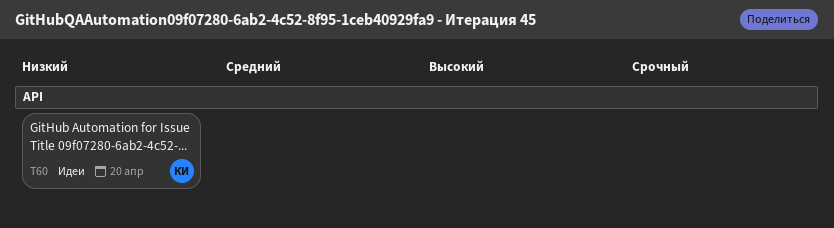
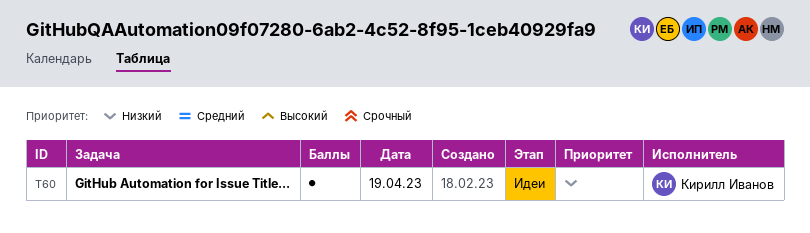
T60, day: Apr 20 -> Apr 19

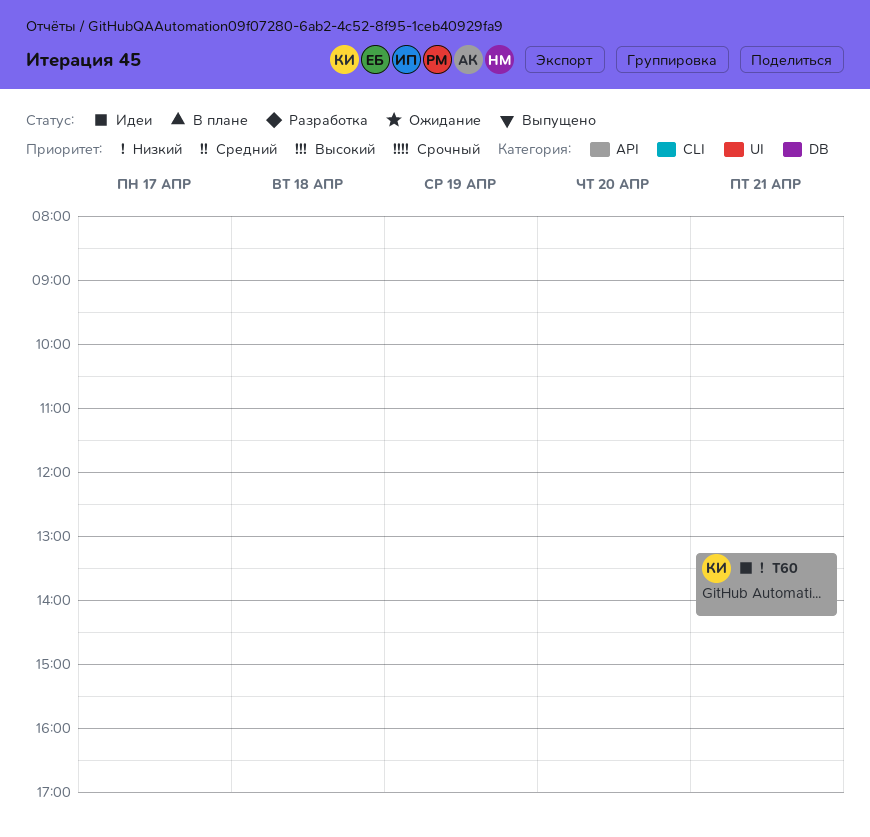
T60, day: Apr 19 -> Apr 21

